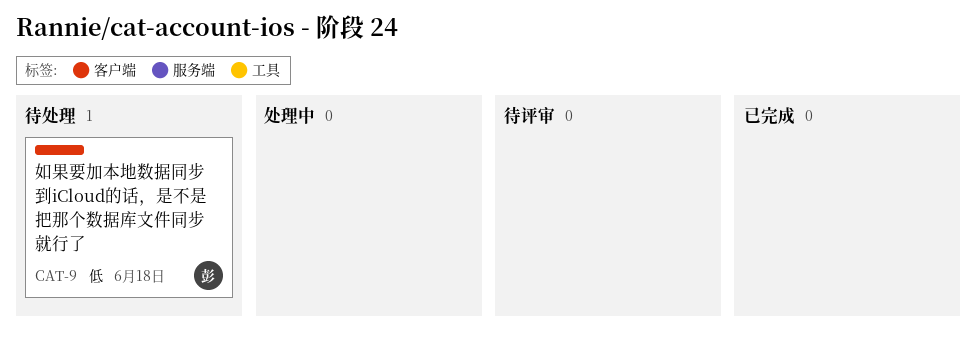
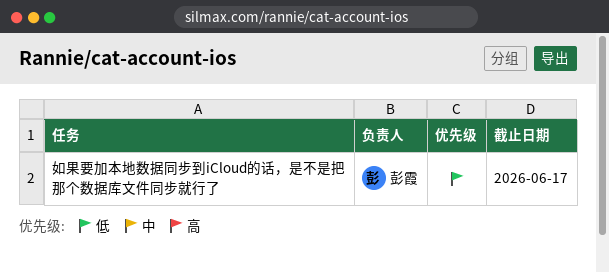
如果要加本地数据同步到iCloud的话，是不是把那个数据库文件同步就行了, due: Jun 18 -> Jun 17

